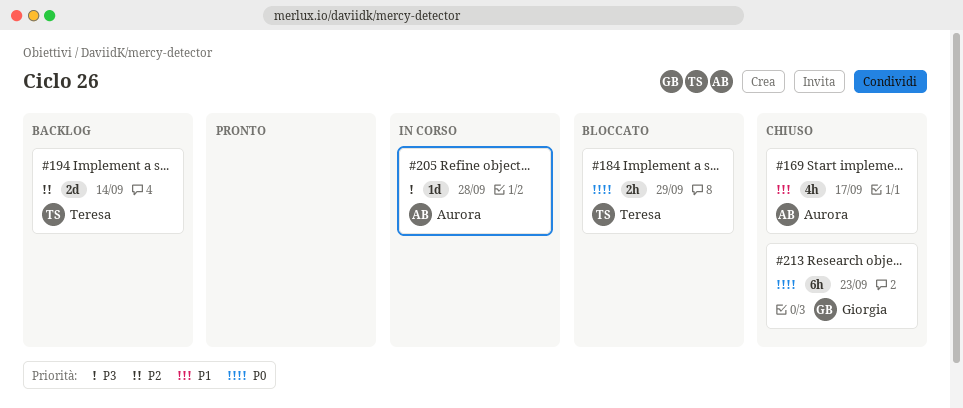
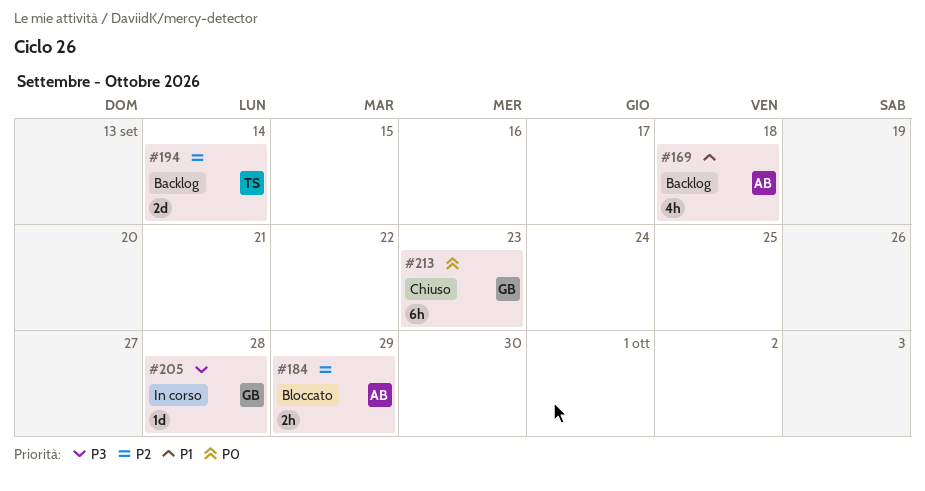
#169, status: Chiuso -> Backlog
#169, due: Sep 17 -> Sep 18
#184, owner: Teresa -> Aurora
#184, priority: P0 -> P2
#205, owner: Aurora -> Giorgia

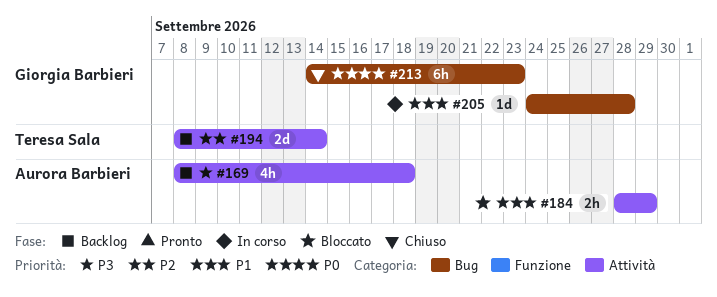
#169, priority: P1 -> P3
#184, priority: P2 -> P1
#205, priority: P3 -> P1

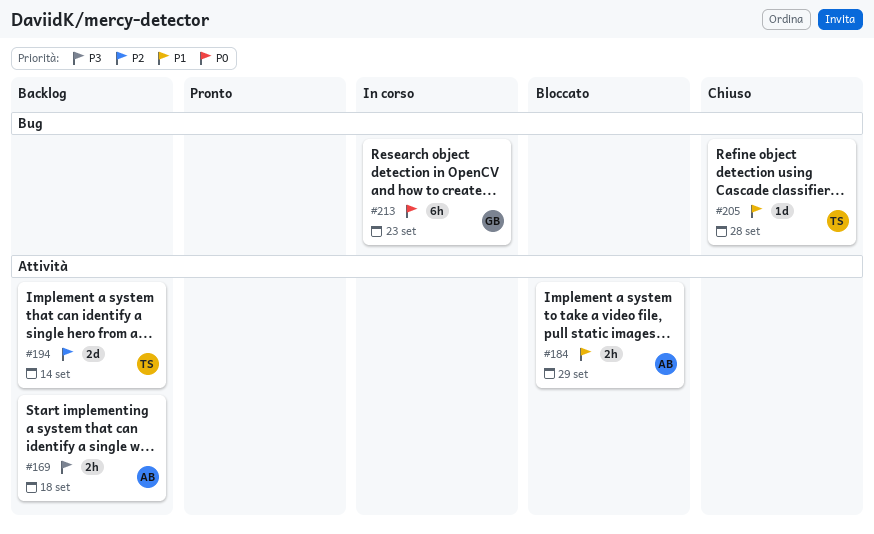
#169, estimate: 4h -> 2h
#205, status: In corso -> Chiuso
#205, owner: Giorgia Barbieri -> Teresa Sala
#213, status: Chiuso -> In corso

